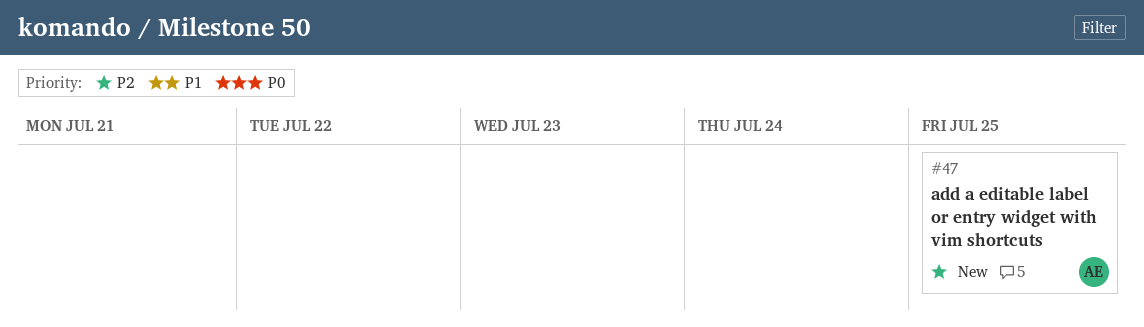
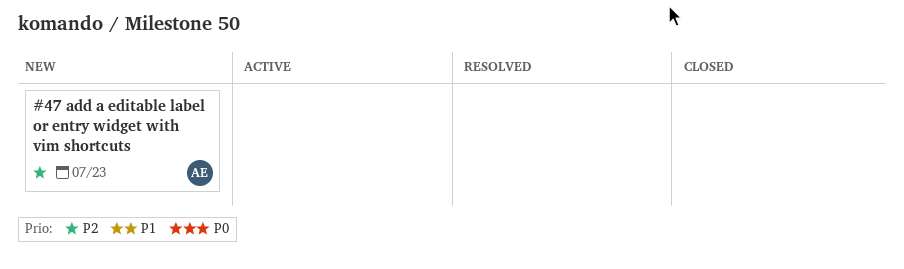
#47, due: Jul 25 -> Jul 23

